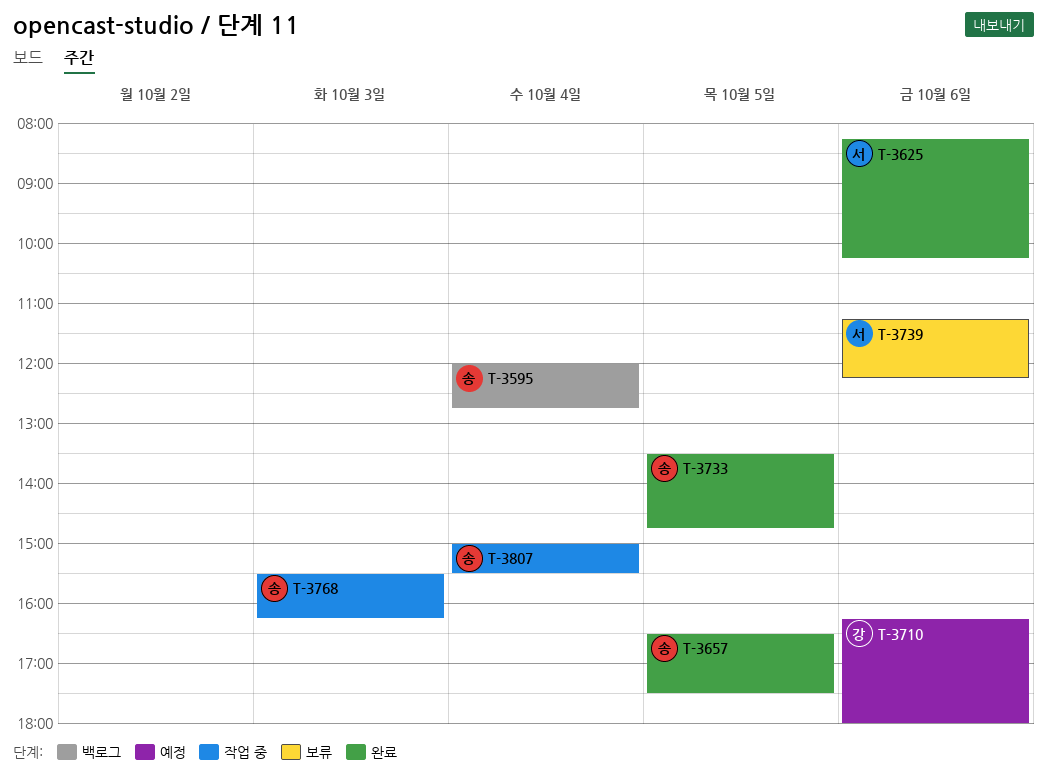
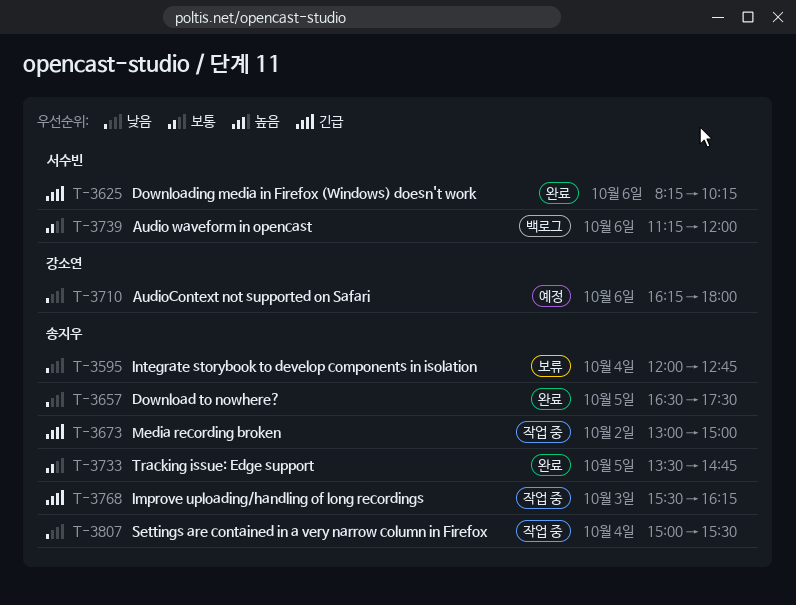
T-3595, status: 백로그 -> 보류
T-3673: none -> present
T-3739, status: 보류 -> 백로그
T-3739, ends: 12:15 -> 12:00

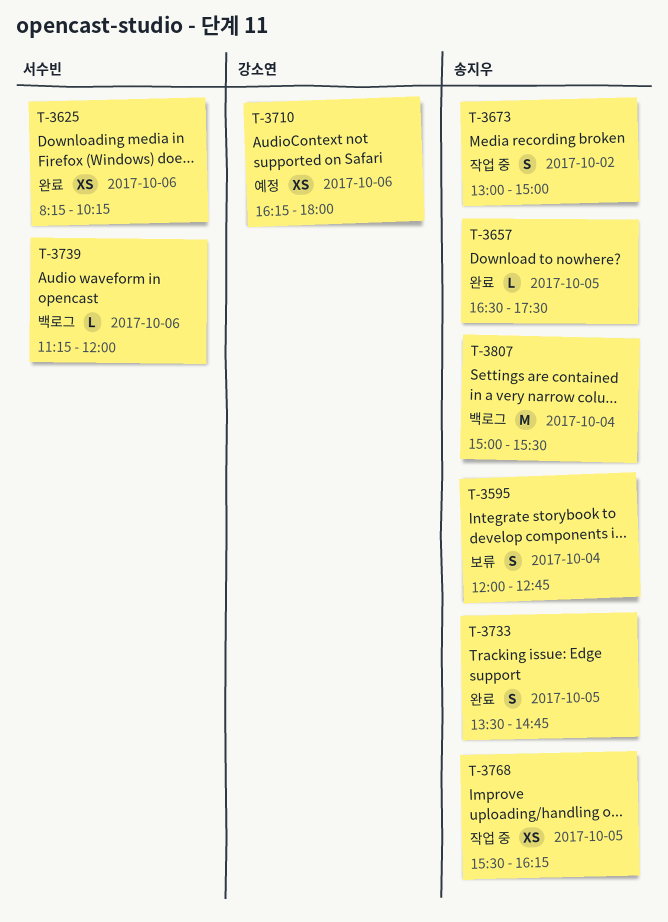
T-3768, day: Oct 3 -> Oct 5
T-3807, status: 작업 중 -> 백로그

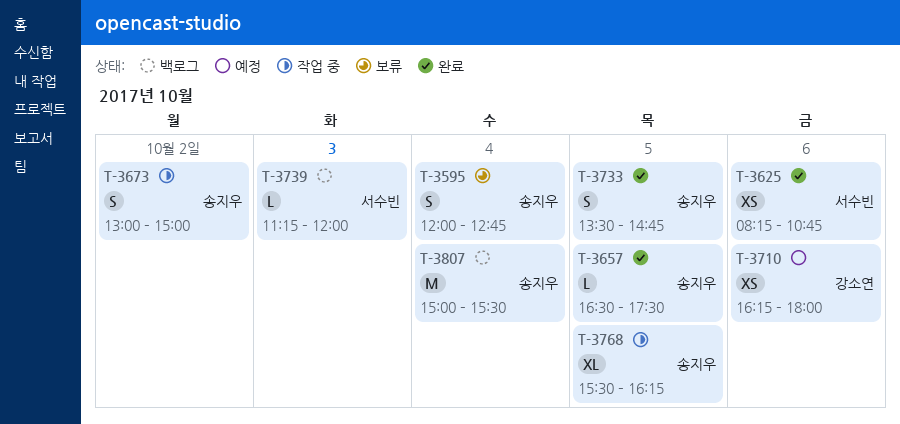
T-3625, ends: 10:15 -> 10:45
T-3739, day: Oct 6 -> Oct 3
T-3768, estimate: XS -> XL

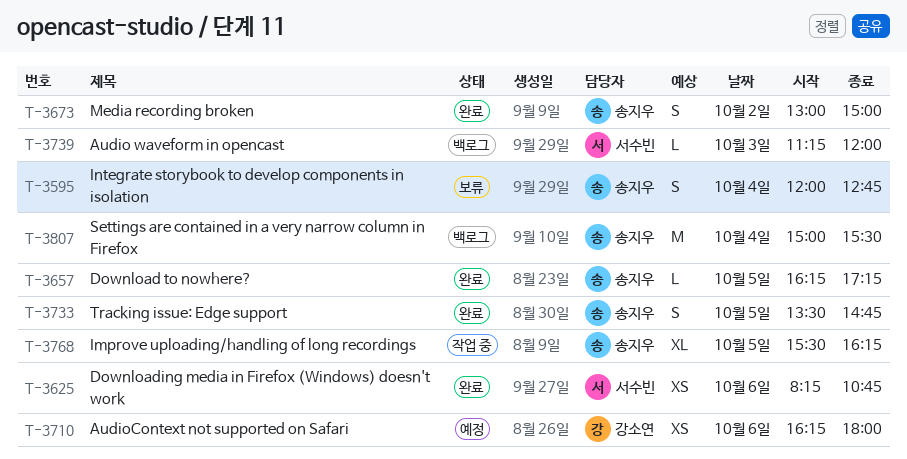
T-3657, begins: 16:30 -> 16:15
T-3657, ends: 17:30 -> 17:15
T-3673, status: 작업 중 -> 완료

